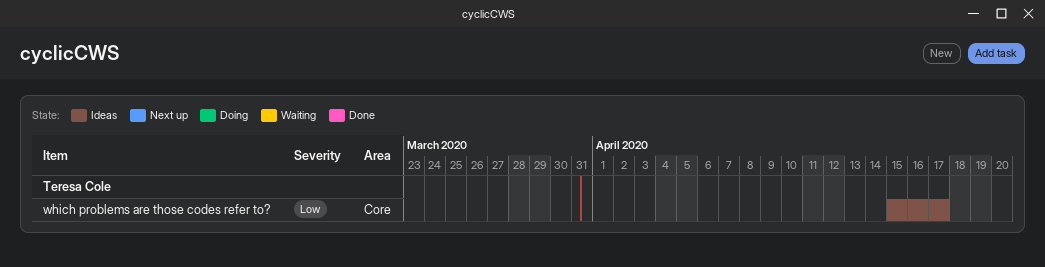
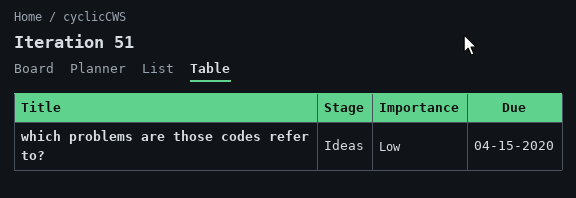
which problems are those codes refer to?, due: Apr 17 -> Apr 15

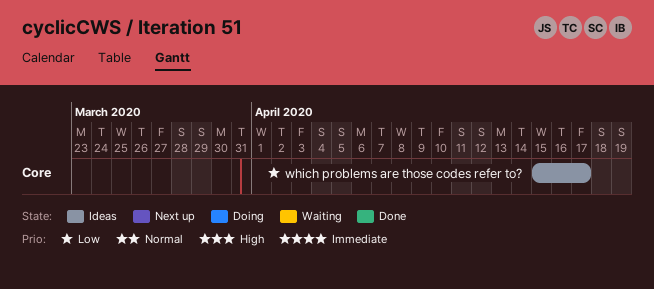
which problems are those codes refer to?, due: Apr 15 -> Apr 17

